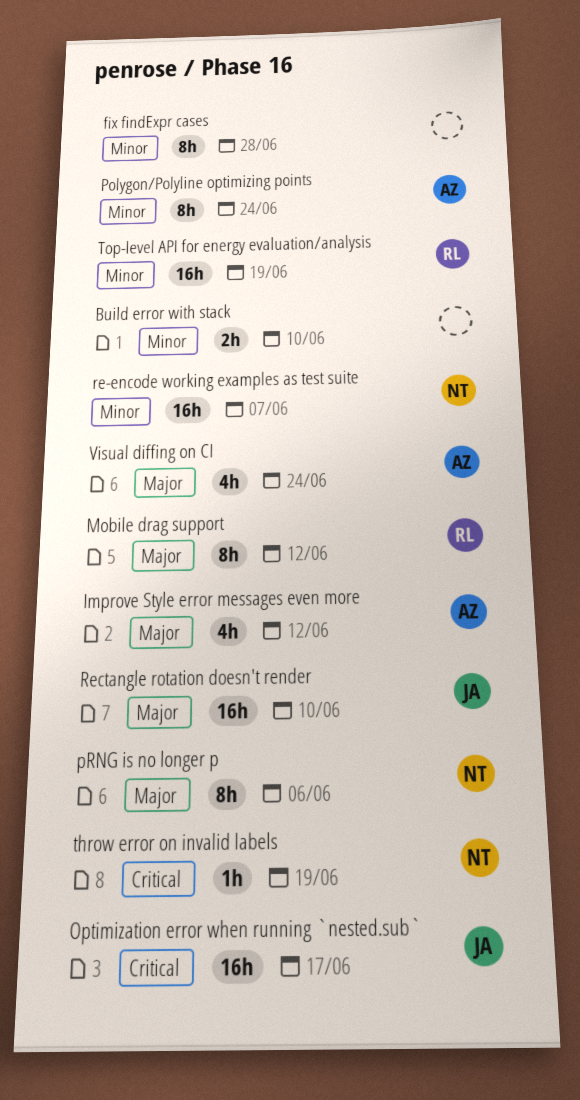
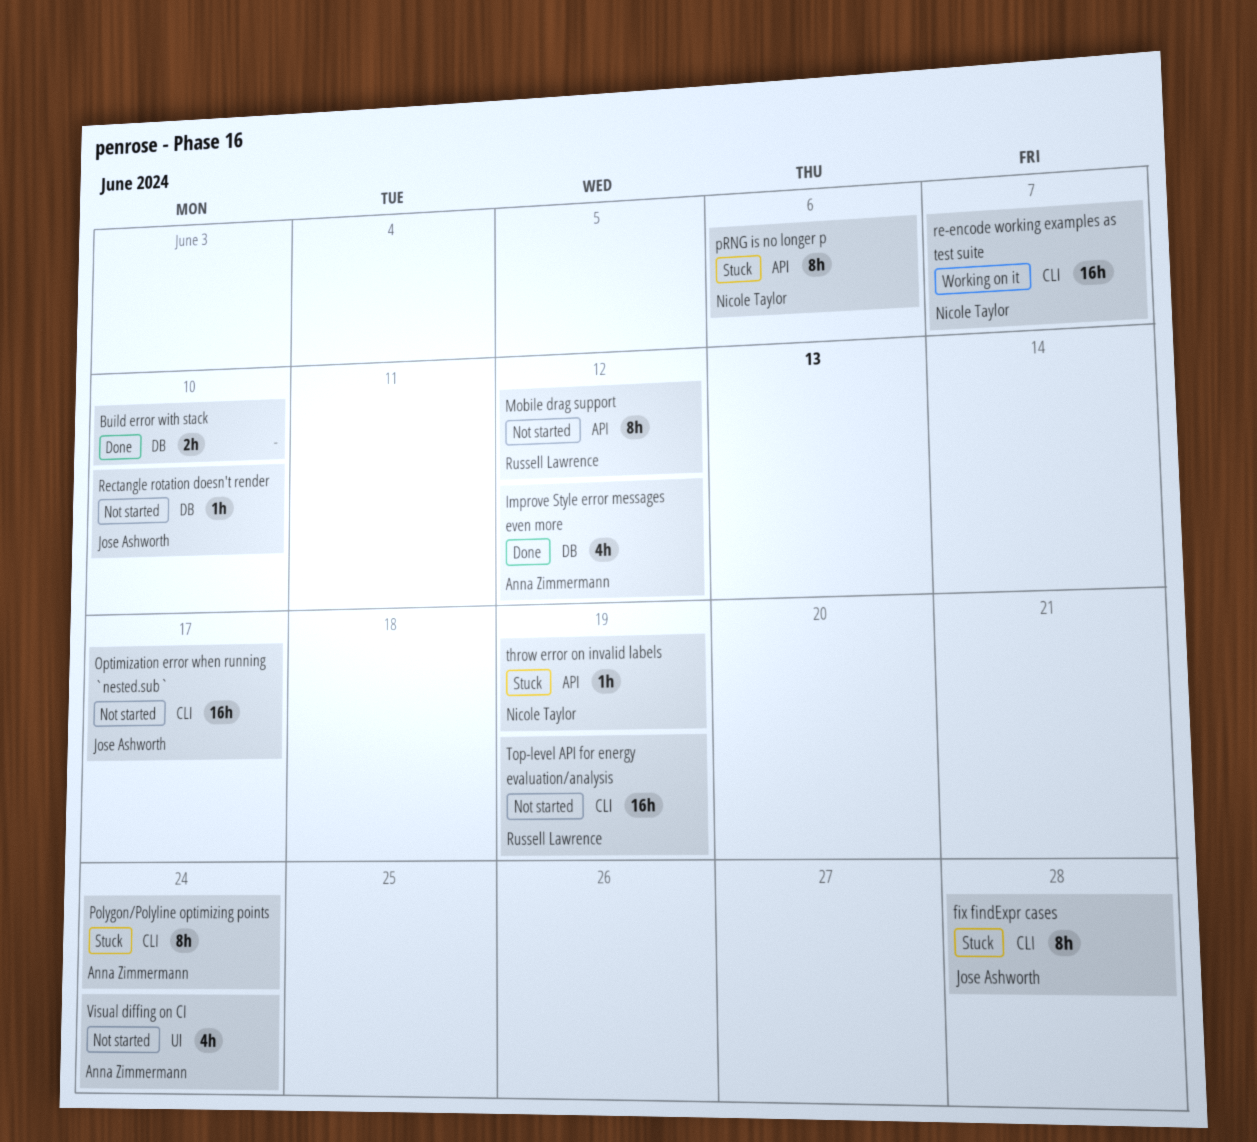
fix findExpr cases, owner: none -> Jose Ashworth
Rectangle rotation doesn't render, estimate: 16h -> 1h

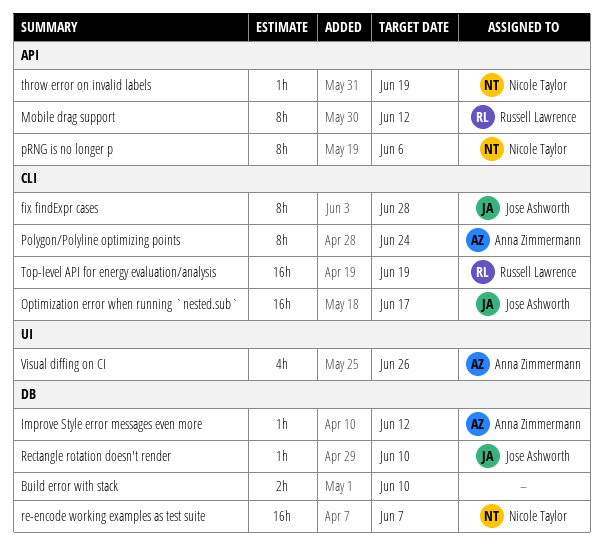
Improve Style error messages even more, estimate: 4h -> 1h
re-encode working examples as test suite, label: CLI -> DB
Visual diffing on CI, due: Jun 24 -> Jun 26

